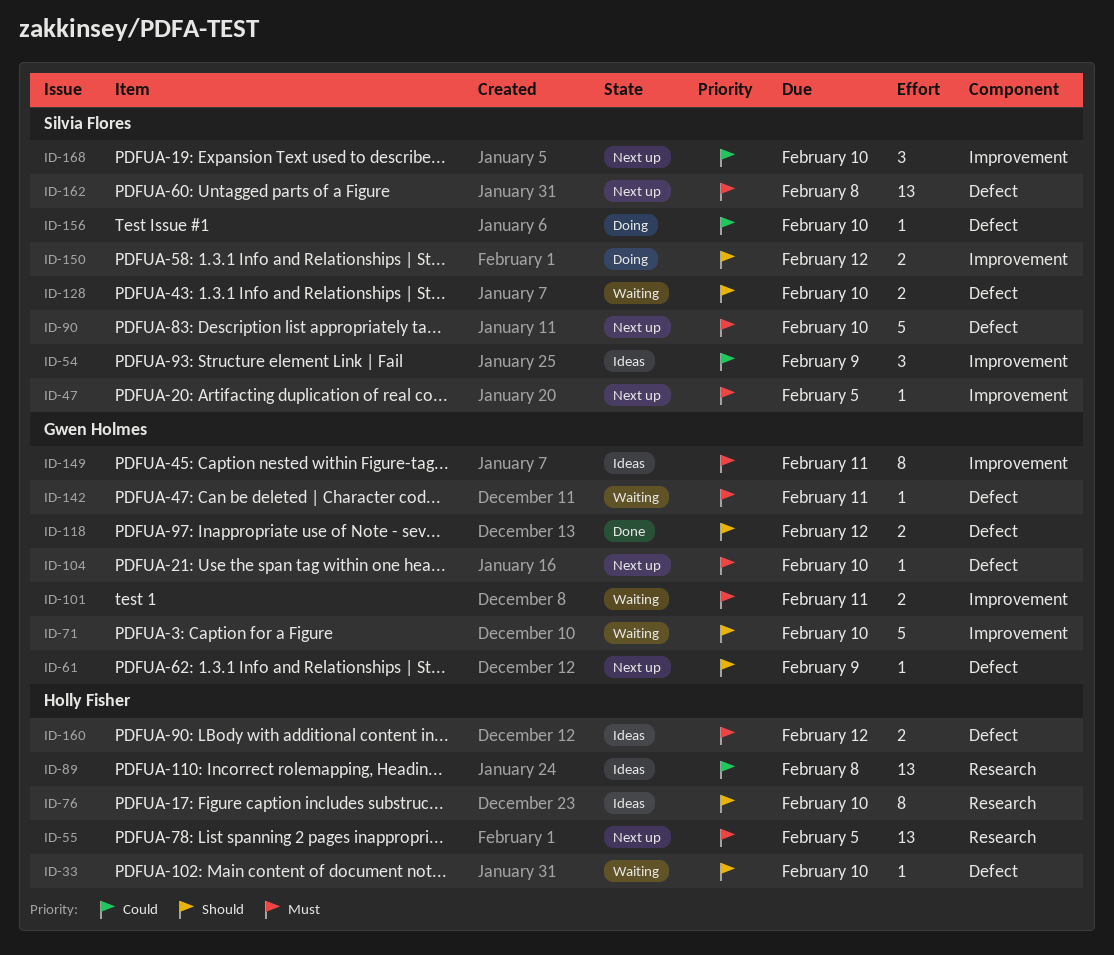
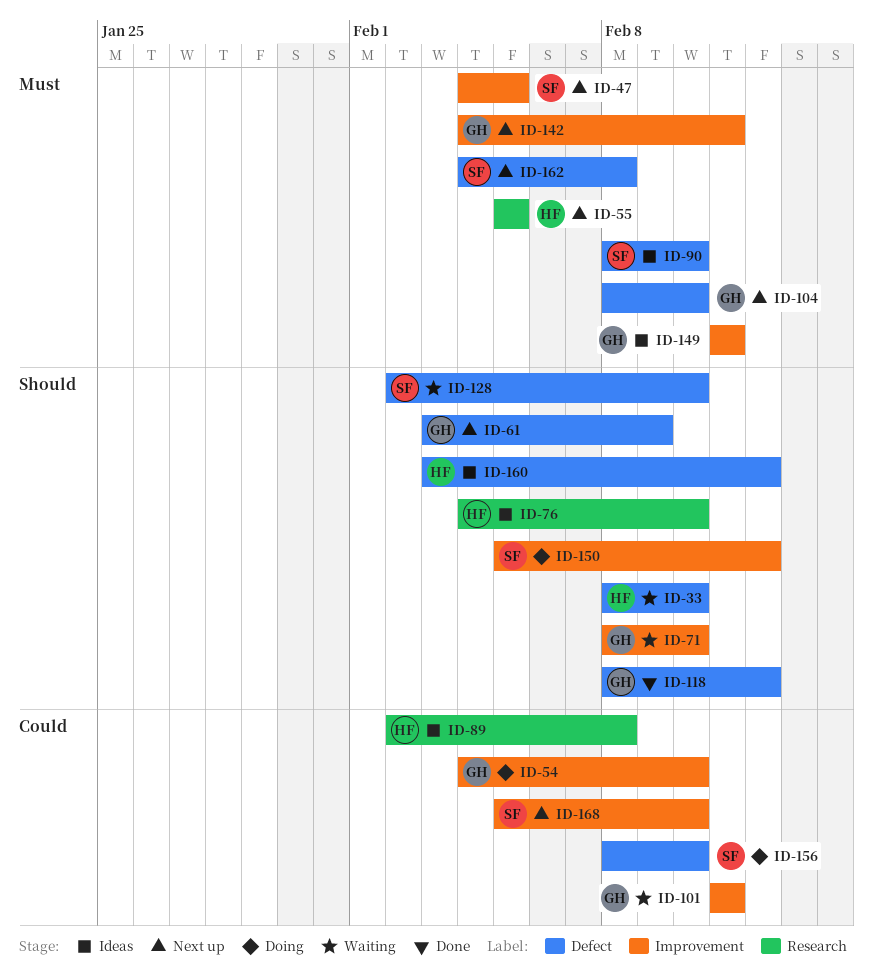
ID-54, status: Ideas -> Doing
ID-54, owner: Silvia Flores -> Gwen Holmes
ID-54, due: Feb 9 -> Feb 10
ID-90, status: Next up -> Ideas
ID-101, priority: Must -> Could
ID-142, status: Waiting -> Next up
ID-142, label: Defect -> Improvement
ID-160, priority: Must -> Should

